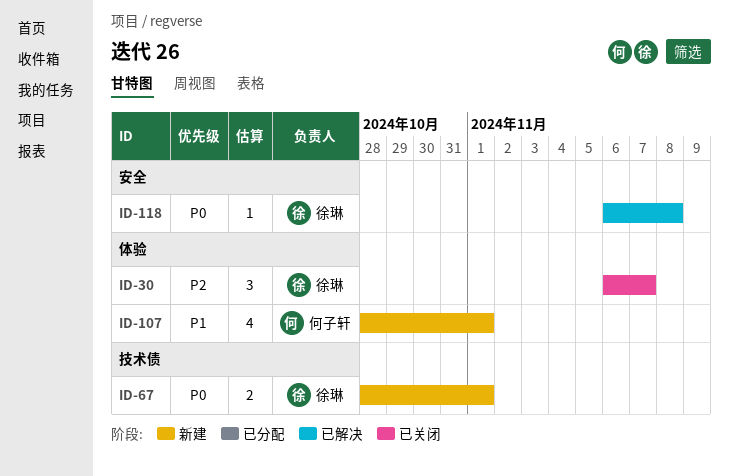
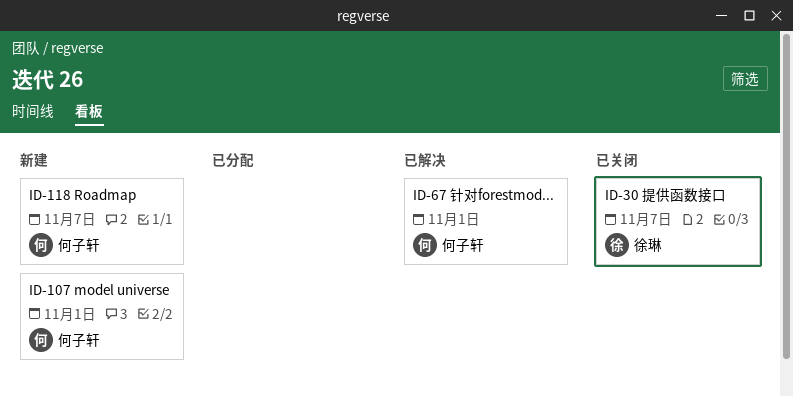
ID-67, status: 新建 -> 已解决
ID-67, owner: 徐琳 -> 何子轩
ID-118, status: 已解决 -> 新建
ID-118, owner: 徐琳 -> 何子轩
ID-118, due: Nov 8 -> Nov 7

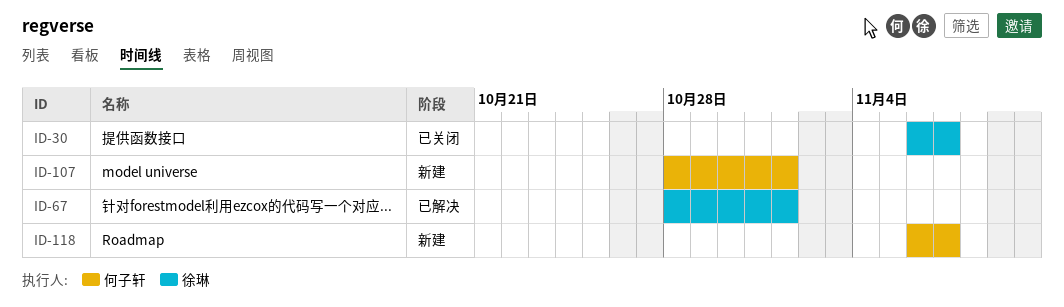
ID-67, owner: 何子轩 -> 徐琳

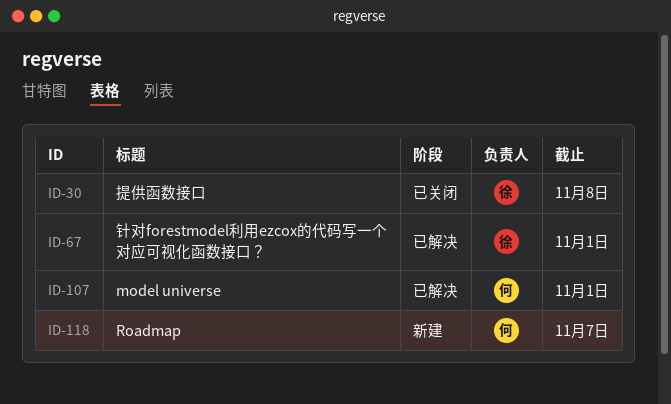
ID-30, due: Nov 7 -> Nov 8
ID-107, status: 新建 -> 已解决

